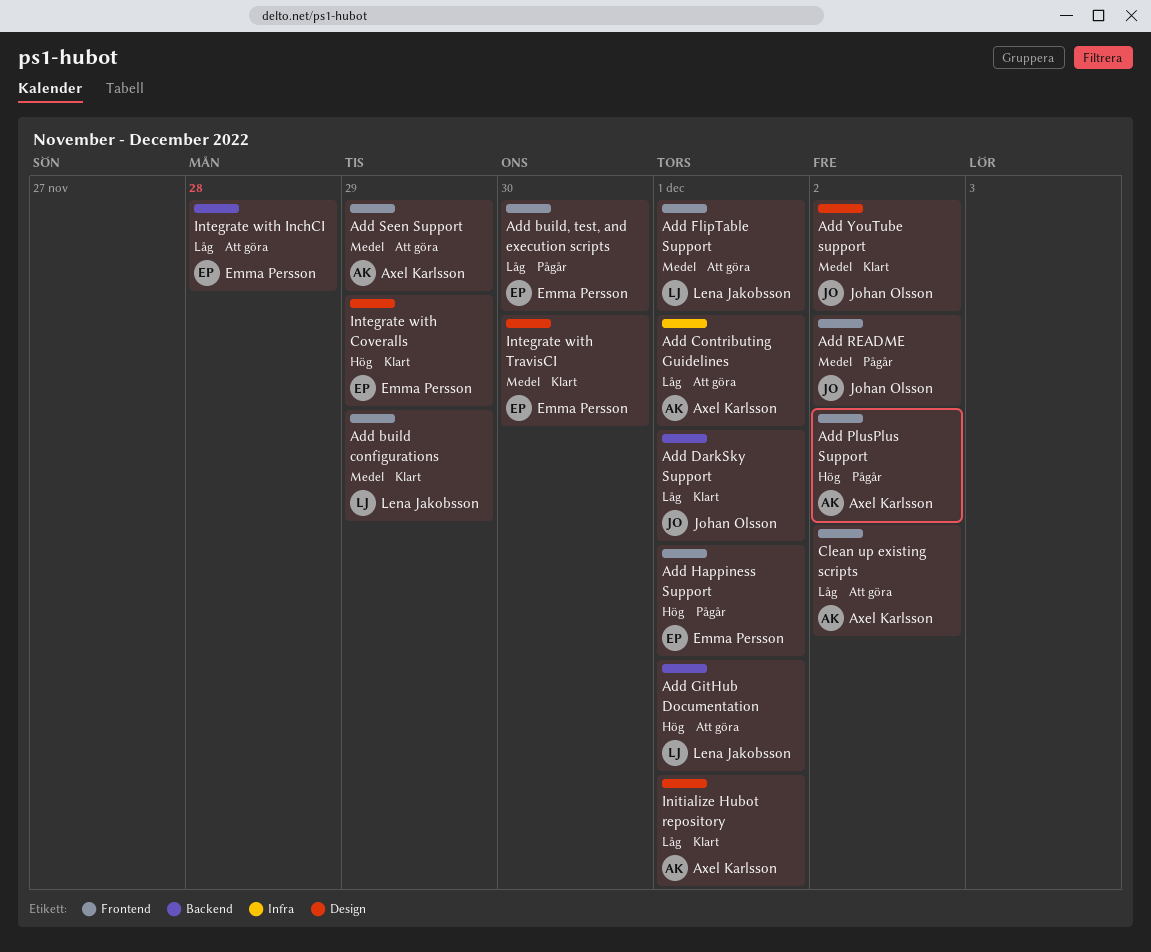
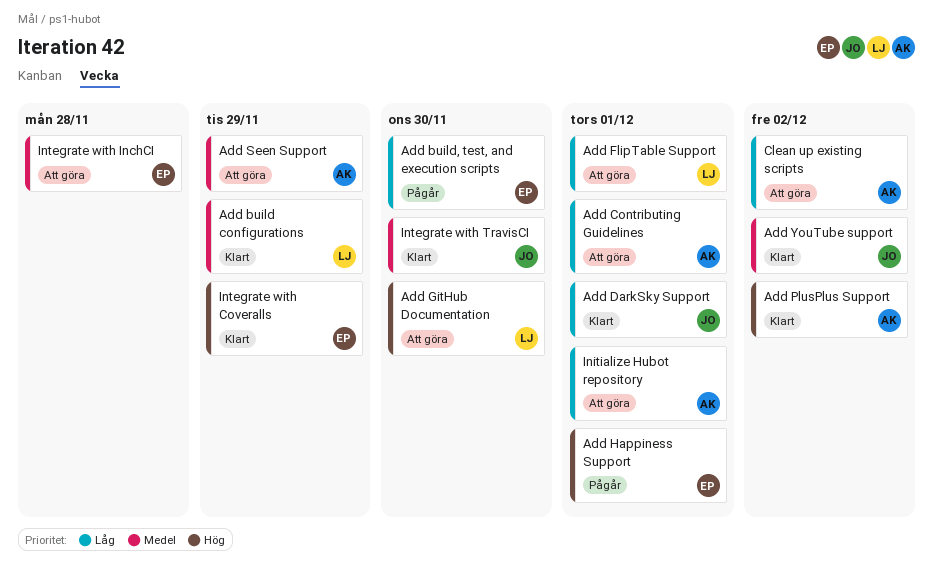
Add FlipTable Support, priority: Medel -> Låg
Add GitHub Documentation, due: Dec 1 -> Nov 30
Add PlusPlus Support, status: Pågår -> Klart
Add README: present -> none
Initialize Hubot repository, status: Klart -> Att göra
Integrate with InchCI, priority: Låg -> Medel
Integrate with TravisCI, owner: Emma Persson -> Johan Olsson

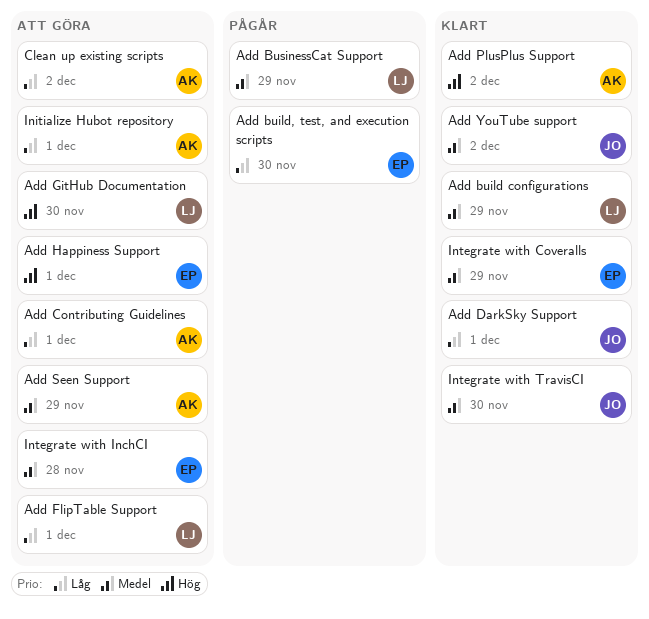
Add BusinessCat Support: none -> present
Add Happiness Support, status: Pågår -> Att göra
Integrate with Coveralls, priority: Hög -> Medel

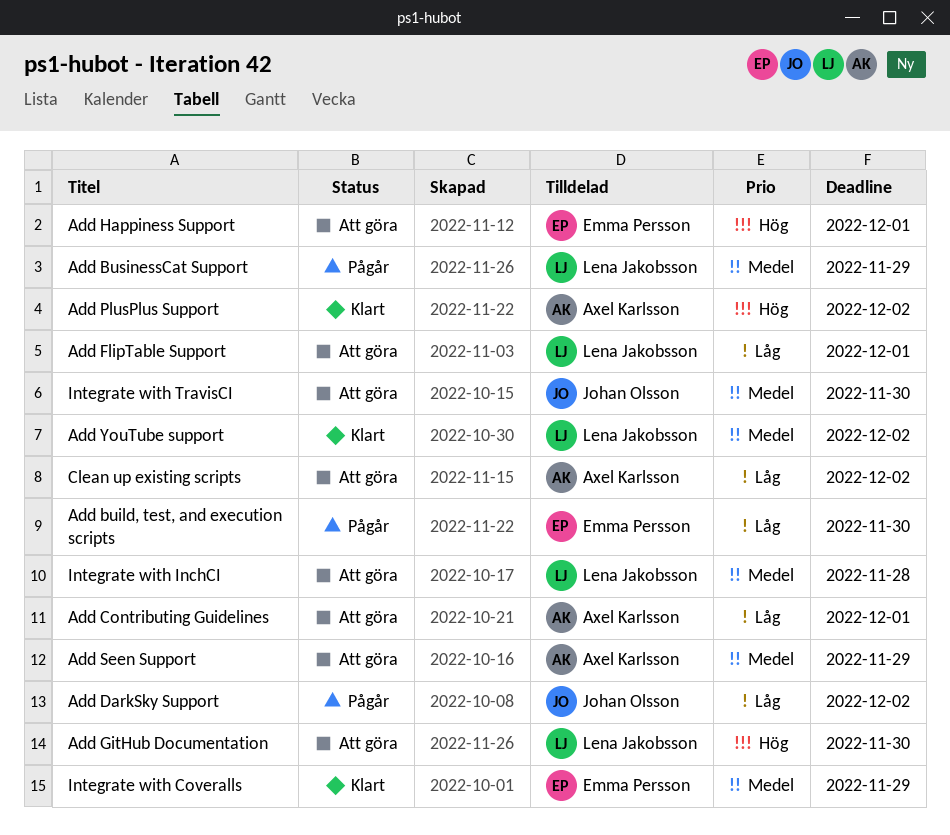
Add build configurations: present -> none
Add DarkSky Support, status: Klart -> Pågår
Add DarkSky Support, due: Dec 1 -> Dec 2
Add YouTube support, owner: Johan Olsson -> Lena Jakobsson
Initialize Hubot repository: present -> none
Integrate with InchCI, owner: Emma Persson -> Lena Jakobsson
Integrate with TravisCI, status: Klart -> Att göra

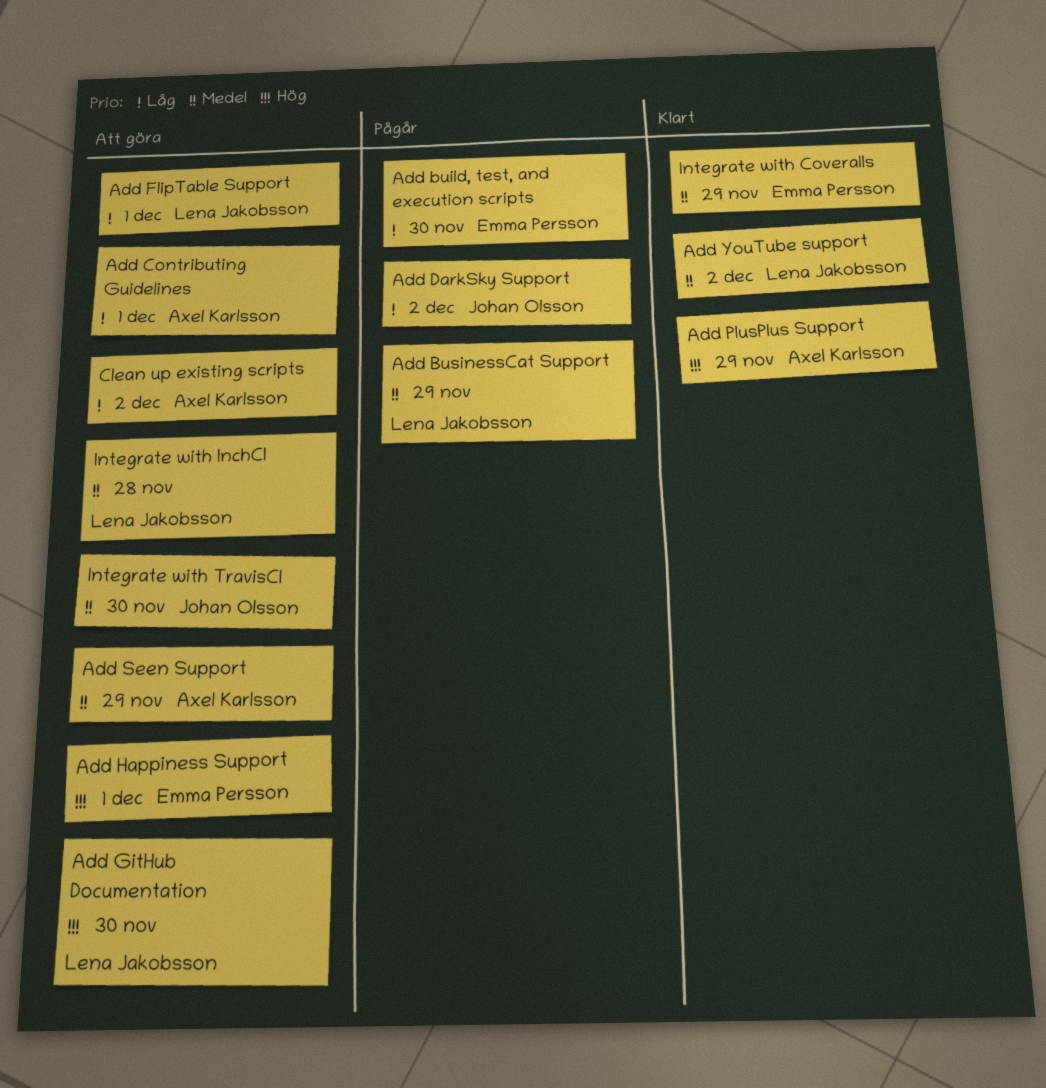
Add PlusPlus Support, due: Dec 2 -> Nov 29

